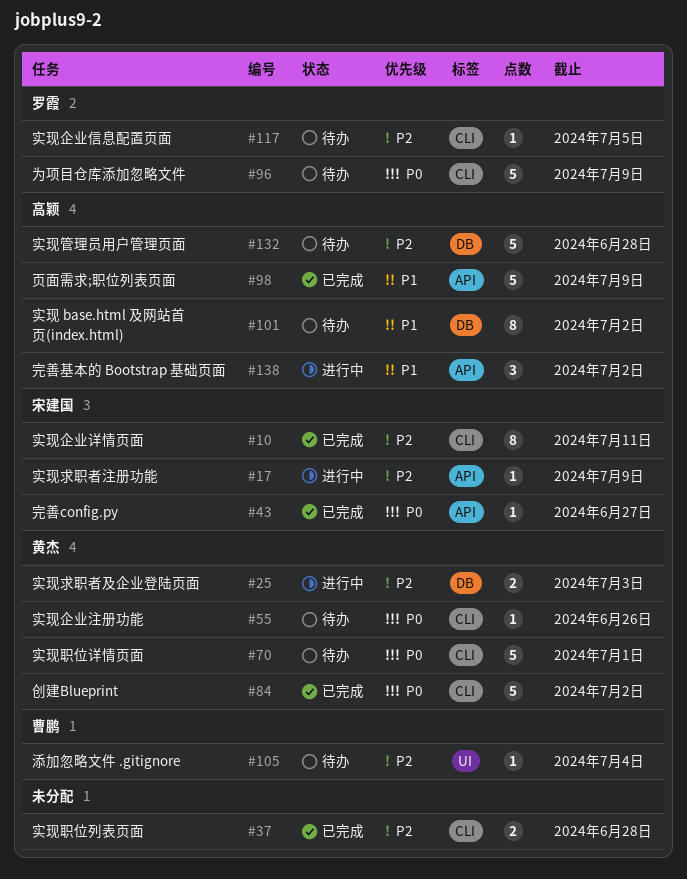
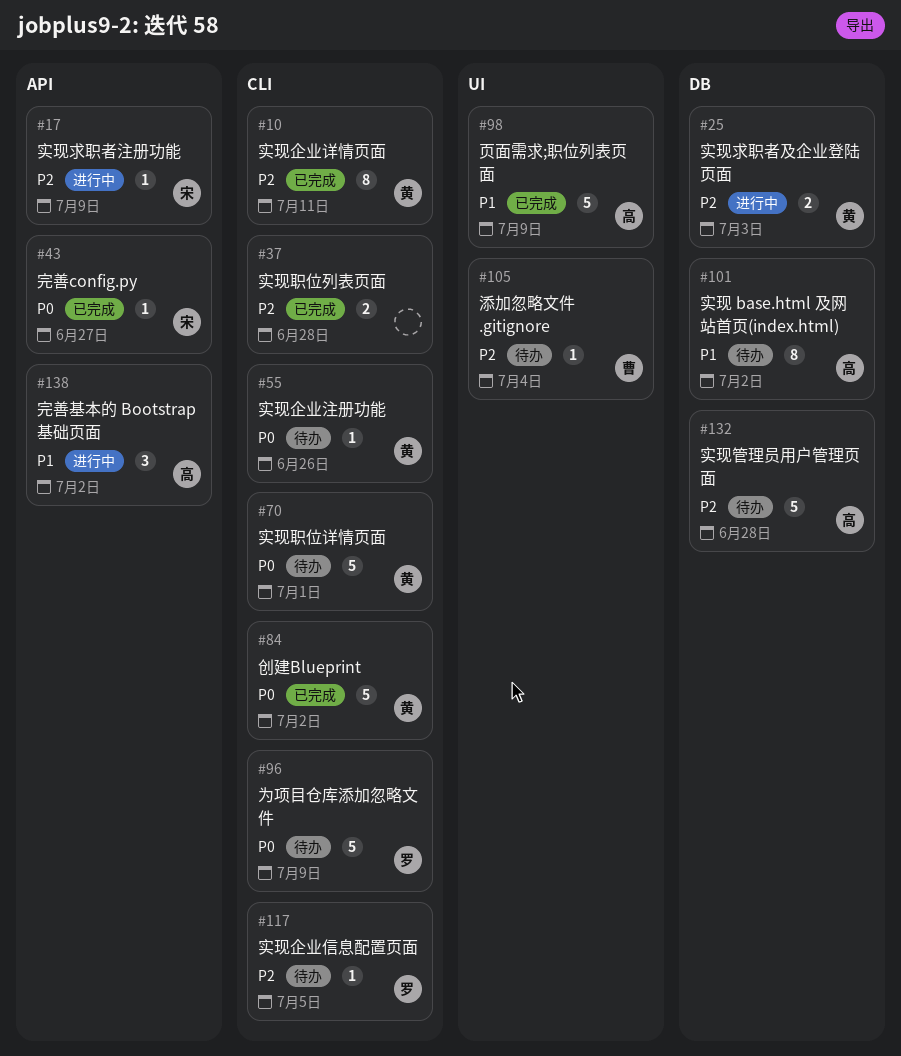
#10, owner: 宋建国 -> 黄杰
#98, label: API -> UI

